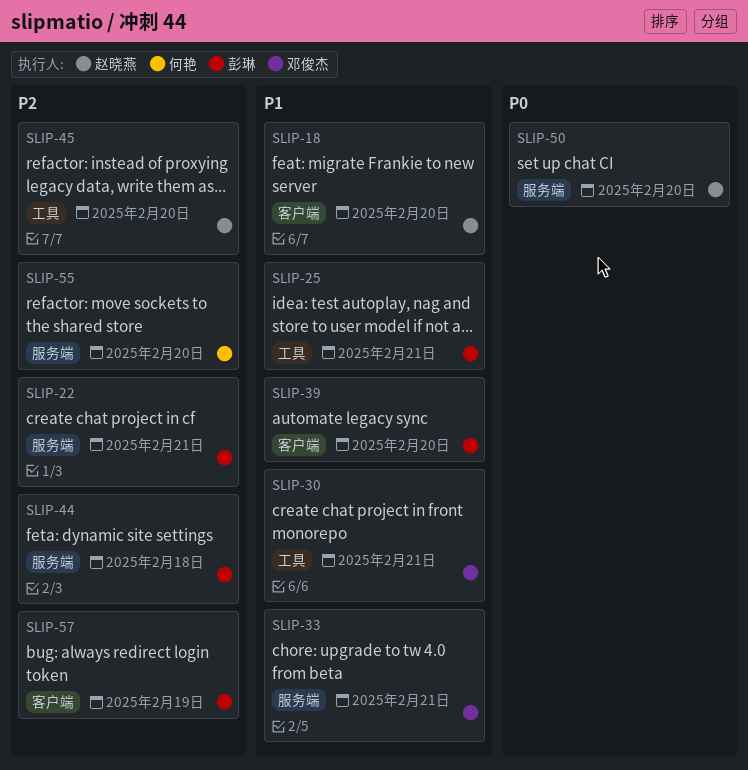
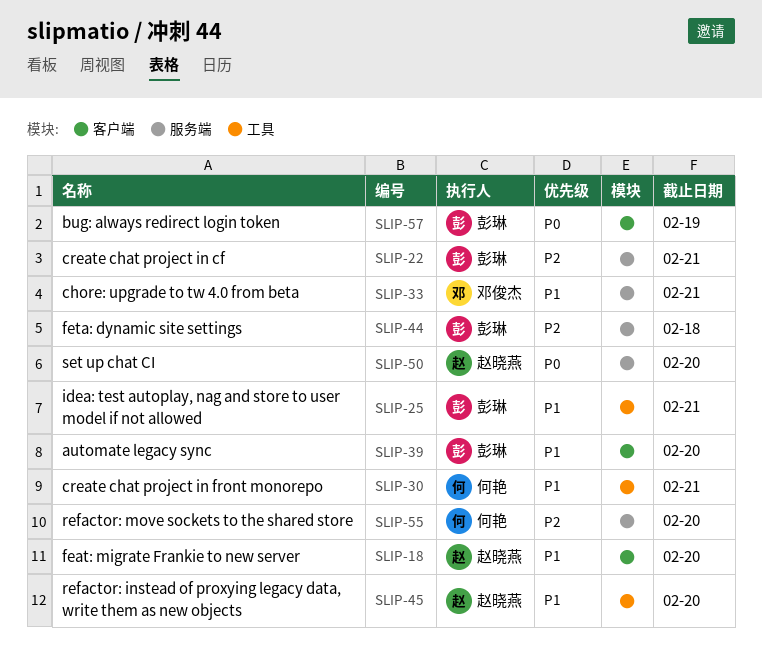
SLIP-30, owner: 邓俊杰 -> 何艳
SLIP-45, priority: P2 -> P1
SLIP-57, priority: P2 -> P0

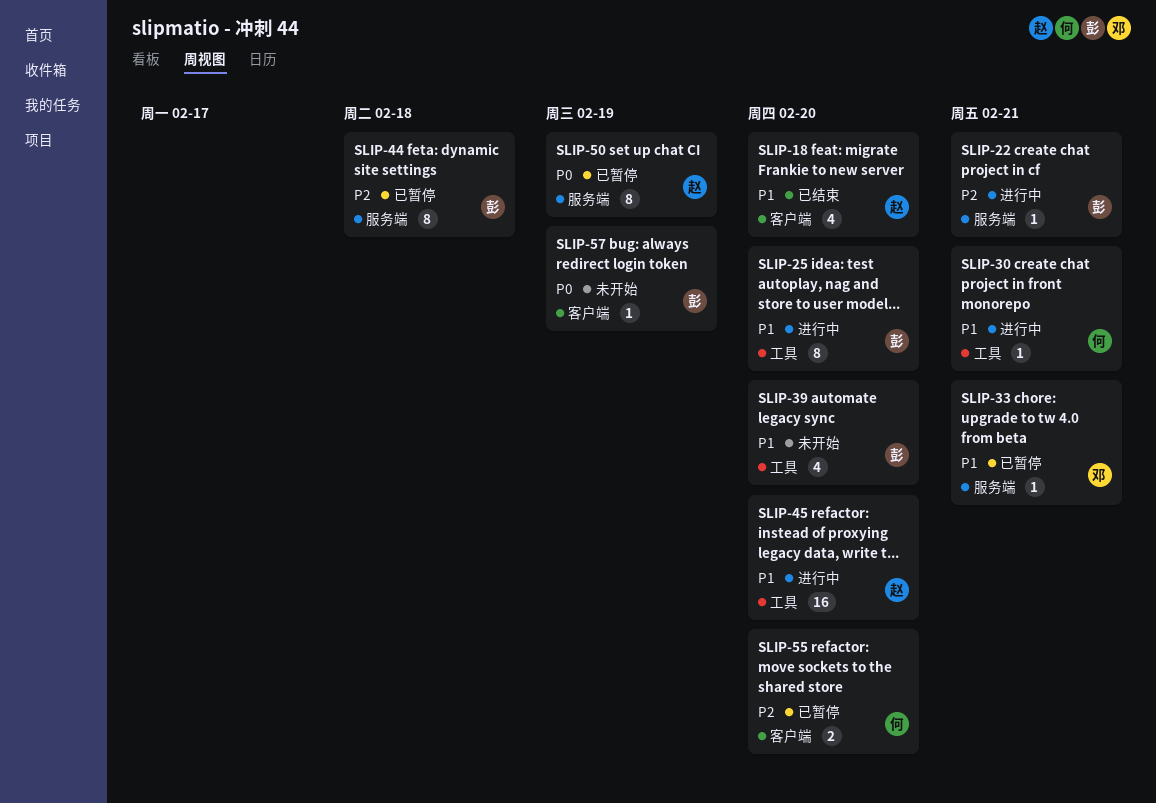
SLIP-25, due: Feb 21 -> Feb 20
SLIP-39, label: 客户端 -> 工具
SLIP-50, due: Feb 20 -> Feb 19
SLIP-55, label: 服务端 -> 客户端

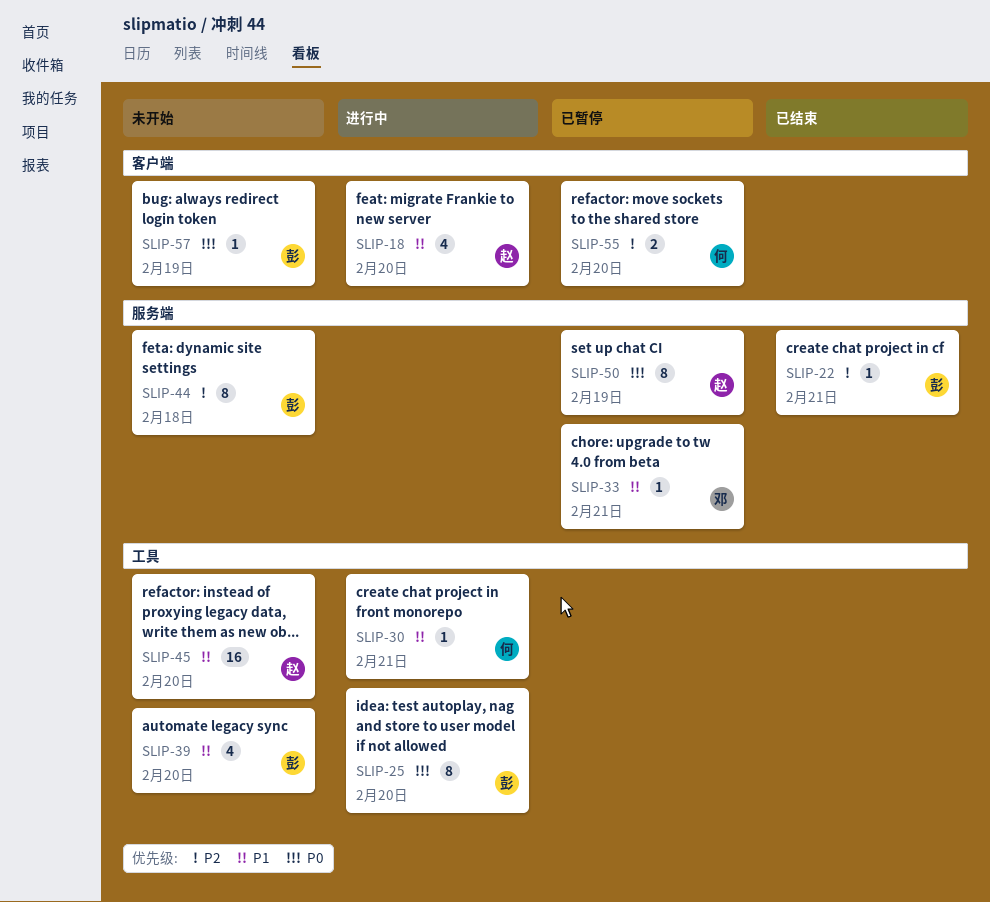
SLIP-18, status: 已结束 -> 进行中
SLIP-22, status: 进行中 -> 已结束
SLIP-25, priority: P1 -> P0
SLIP-44, status: 已暂停 -> 未开始
SLIP-45, status: 进行中 -> 未开始

